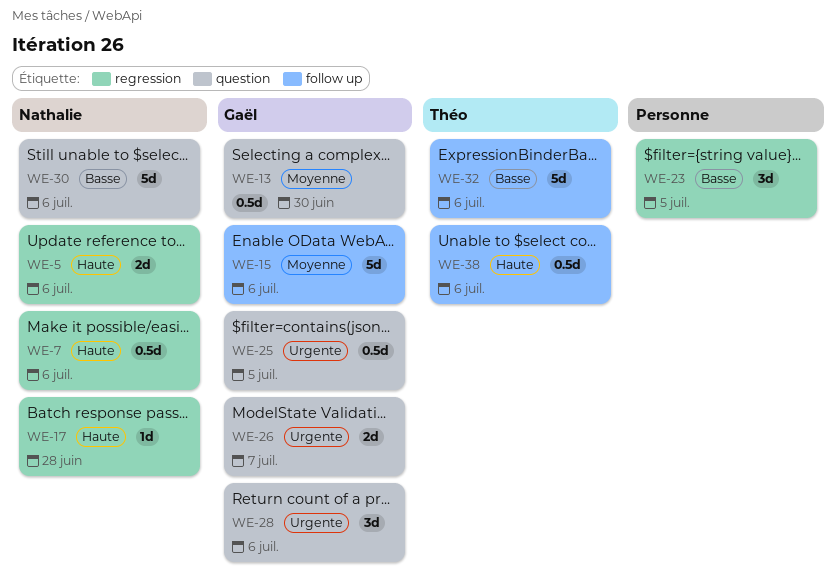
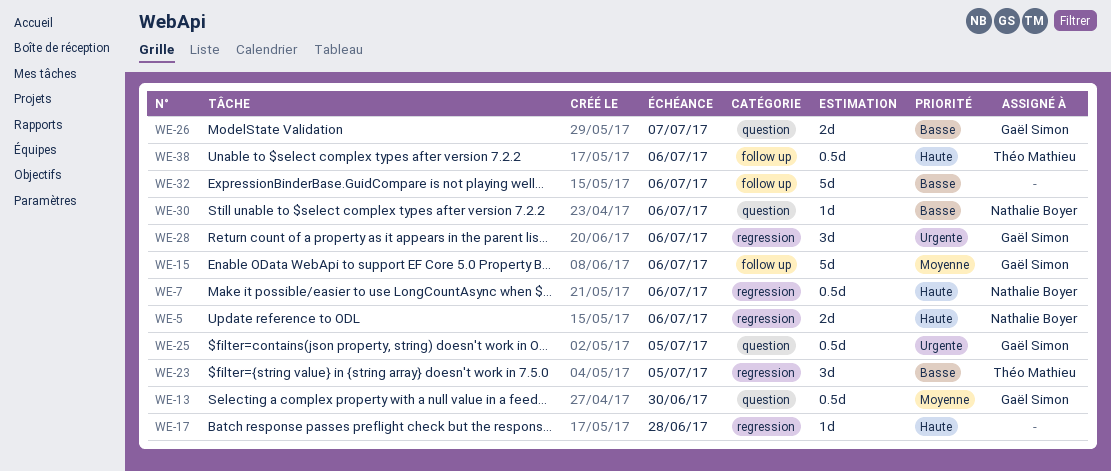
WE-17, owner: Nathalie Boyer -> none
WE-23, owner: none -> Théo Mathieu
WE-26, priority: Urgente -> Basse
WE-28, label: question -> regression
WE-30, estimate: 5d -> 1d
WE-32, owner: Théo Mathieu -> none

